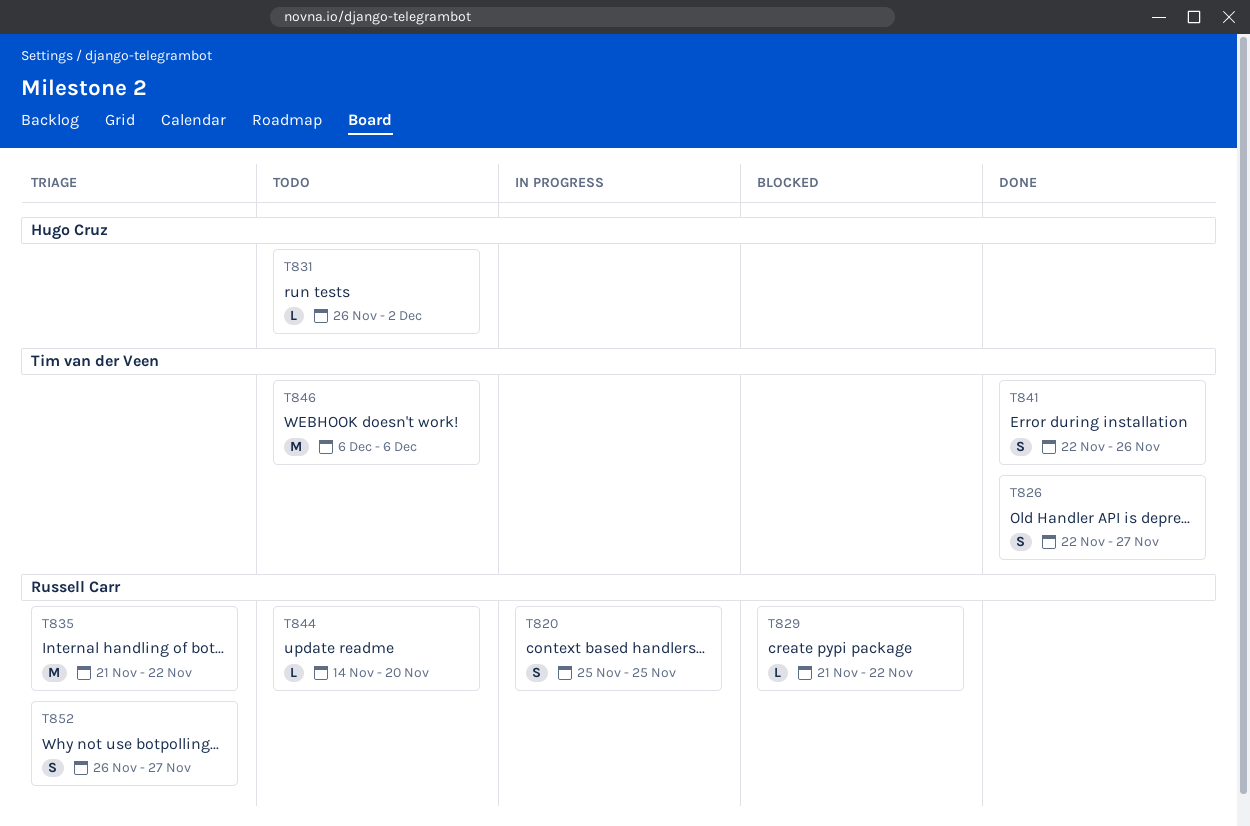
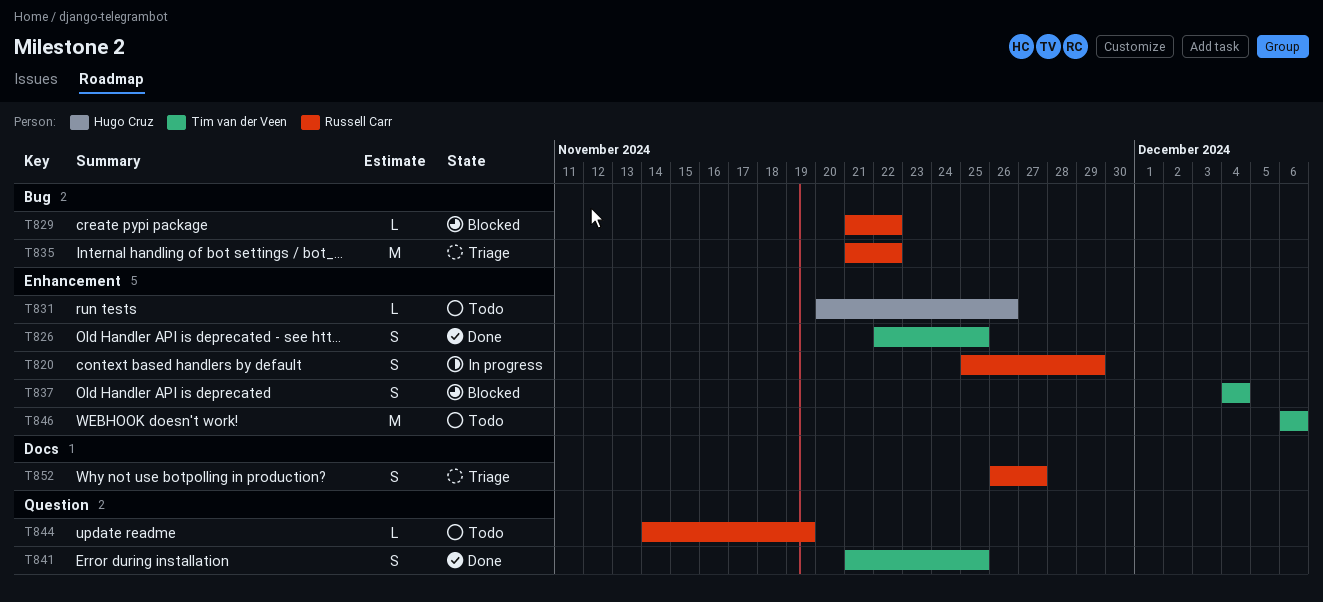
T820, due: Nov 25 -> Nov 29
T826, due: Nov 27 -> Nov 25
T831, start: Nov 26 -> Nov 20
T831, due: Dec 2 -> Nov 26
T837: none -> present
T841, start: Nov 22 -> Nov 21
T841, due: Nov 26 -> Nov 25
T844, due: Nov 20 -> Nov 19

